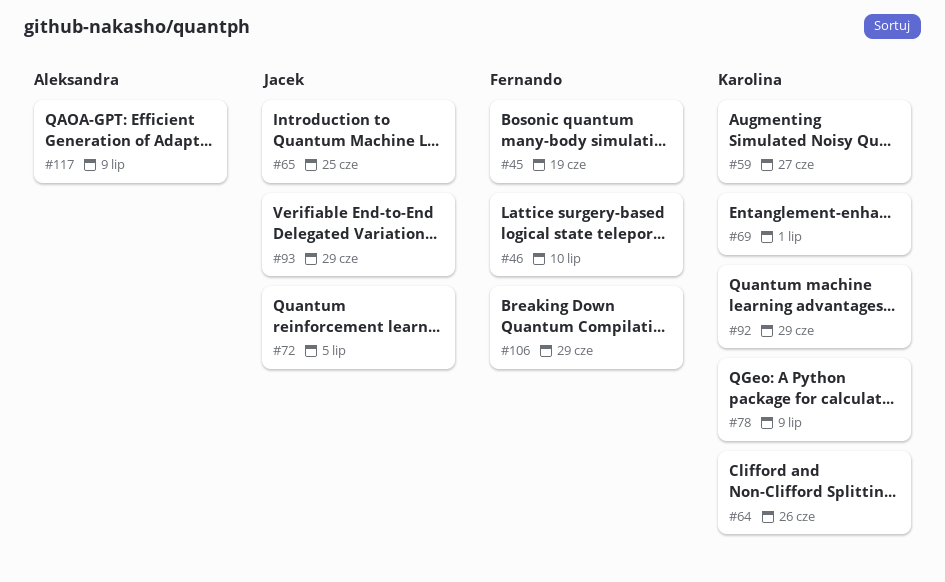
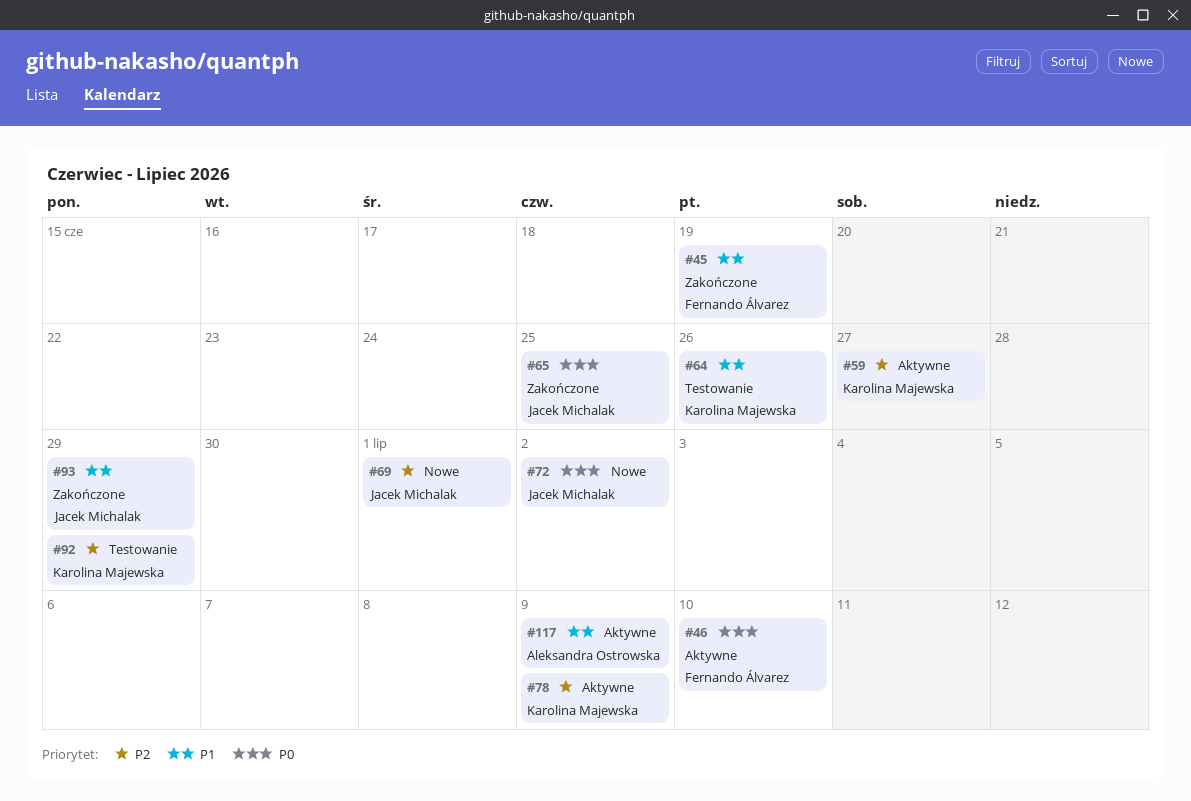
#69, owner: Karolina Majewska -> Jacek Michalak
#72, due: Jul 5 -> Jul 2
#106: present -> none

